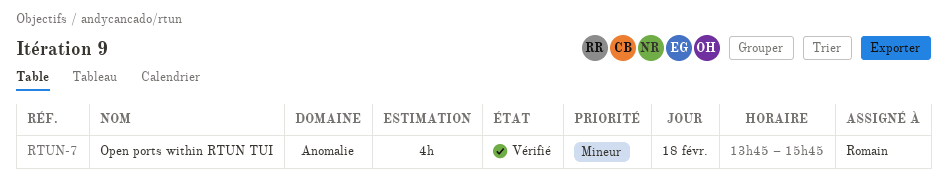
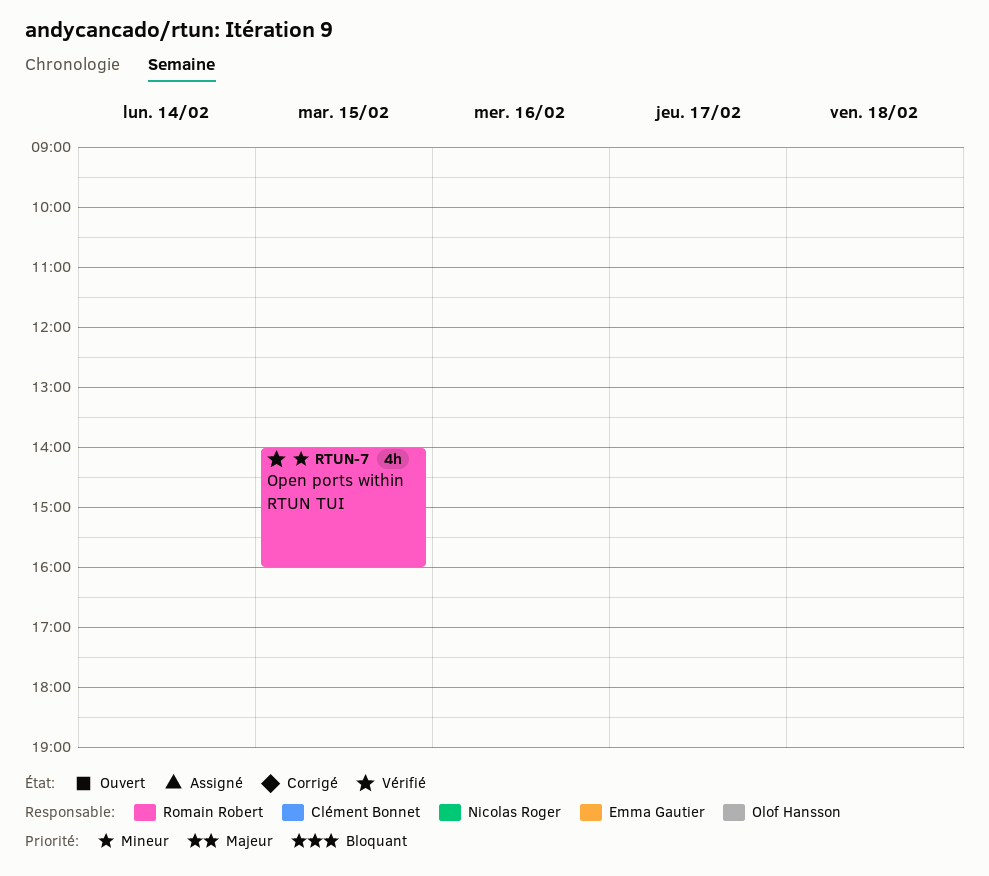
RTUN-7, day: Feb 18 -> Feb 15
RTUN-7, begins: 13:45 -> 14:00
RTUN-7, ends: 15:45 -> 16:00

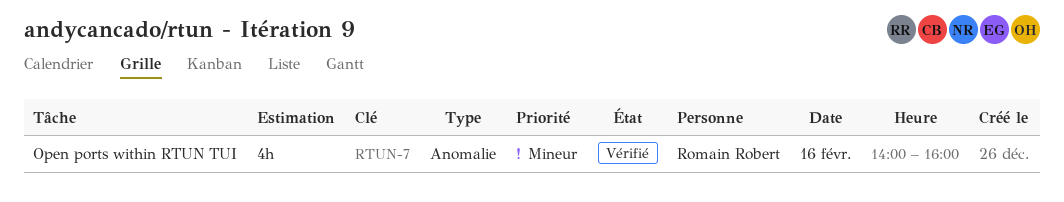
RTUN-7, day: Feb 15 -> Feb 16

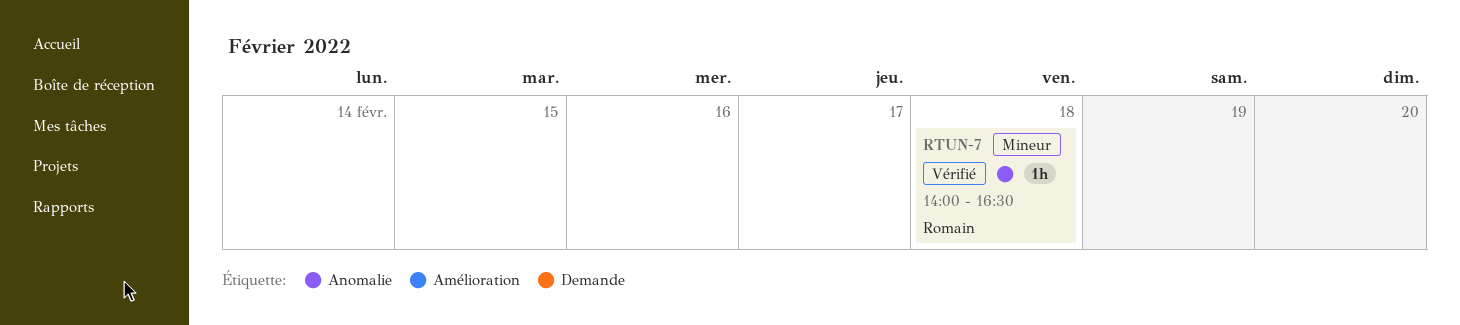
RTUN-7, estimate: 4h -> 1h
RTUN-7, day: Feb 16 -> Feb 18
RTUN-7, ends: 16:00 -> 16:30

